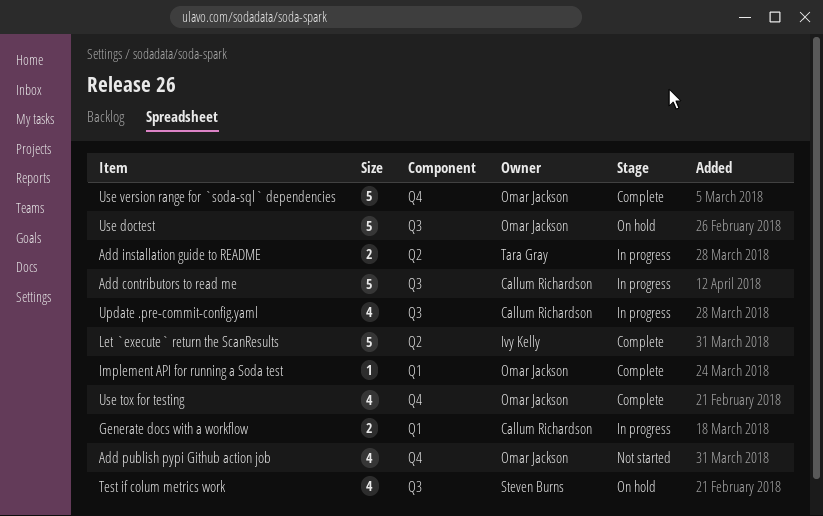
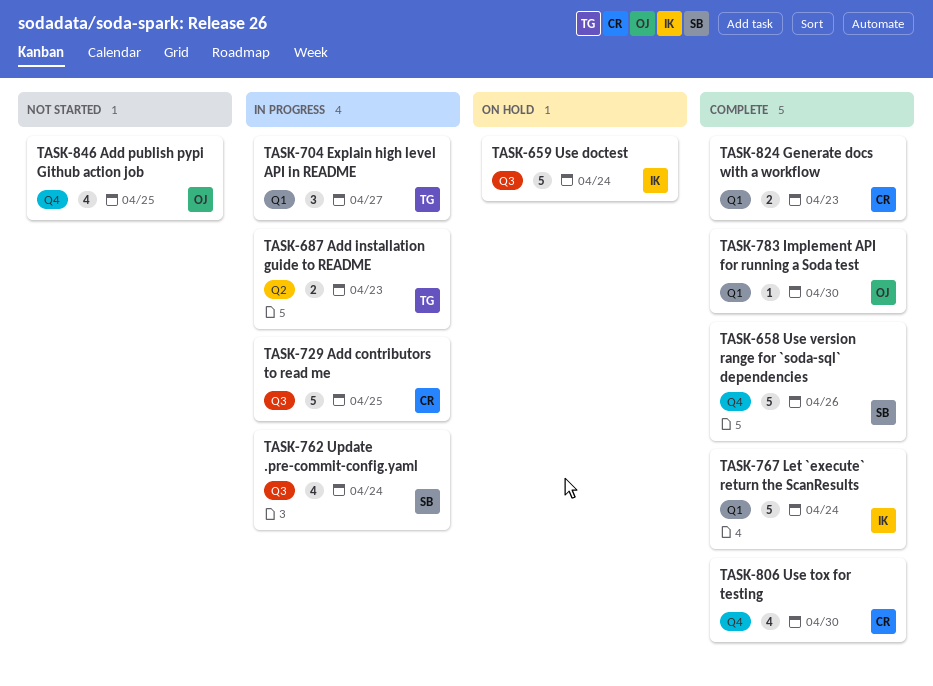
Explain high level API in README: none -> present
Generate docs with a workflow, status: In progress -> Complete
Let `execute` return the ScanResults, label: Q2 -> Q1
Test if colum metrics work: present -> none
Update .pre-commit-config.yaml, owner: Callum Richardson -> Steven Burns
Use doctest, owner: Omar Jackson -> Ivy Kelly
Use tox for testing, owner: Omar Jackson -> Callum Richardson
Use version range for `soda-sql` dependencies, owner: Omar Jackson -> Steven Burns

